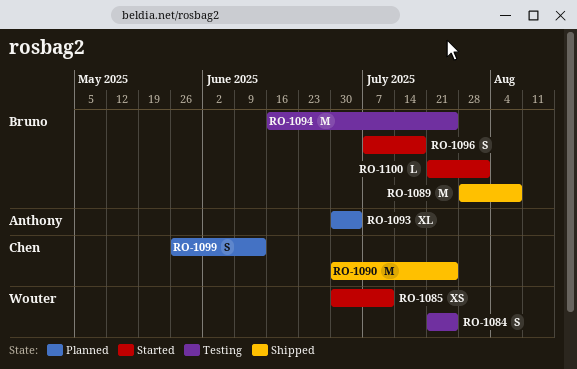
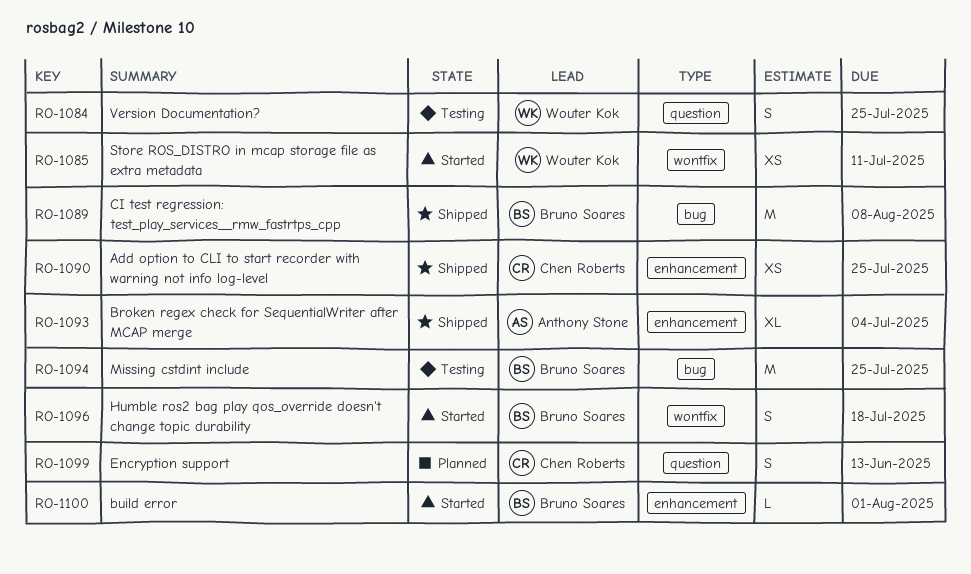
RO-1090, estimate: M -> XS
RO-1093, status: Planned -> Shipped

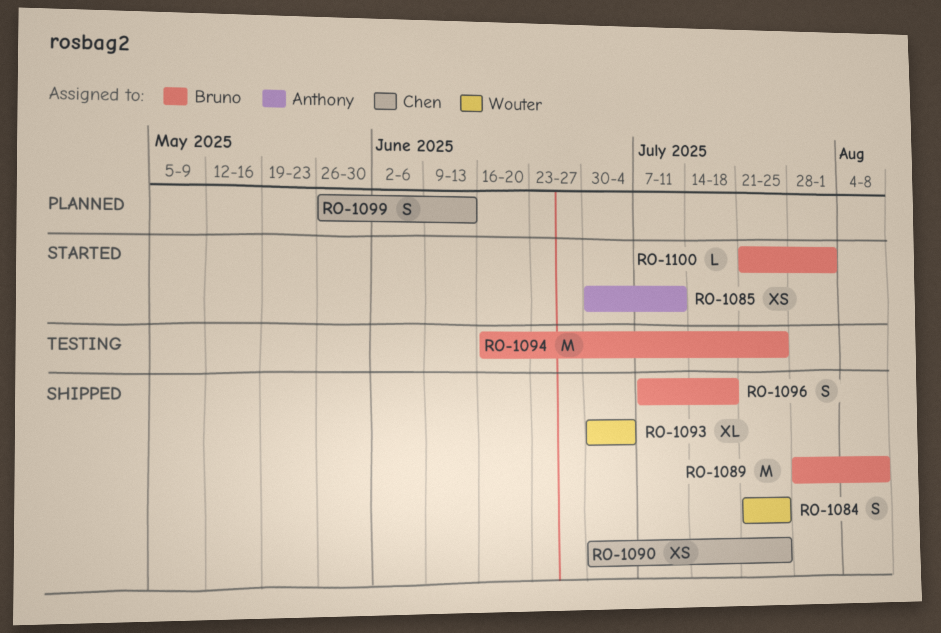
RO-1084, status: Testing -> Shipped
RO-1085, owner: Wouter Kok -> Anthony Stone
RO-1093, owner: Anthony Stone -> Wouter Kok
RO-1096, status: Started -> Shipped

